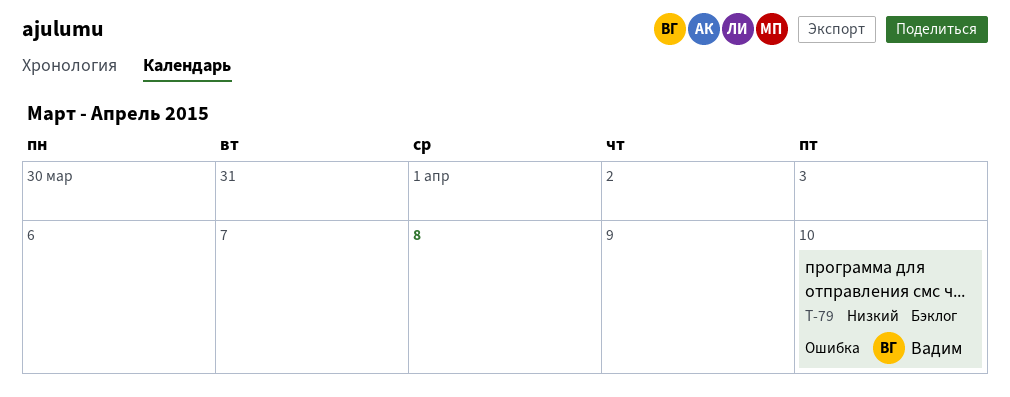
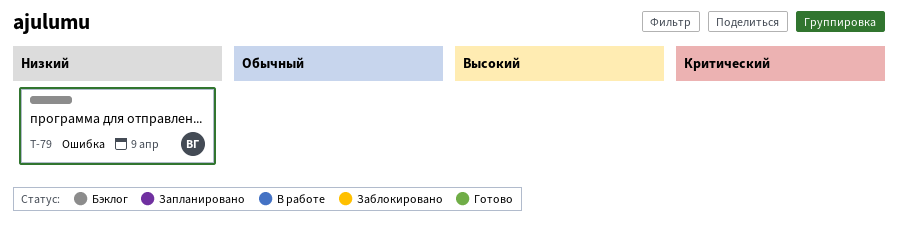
T-79, due: Apr 10 -> Apr 9

